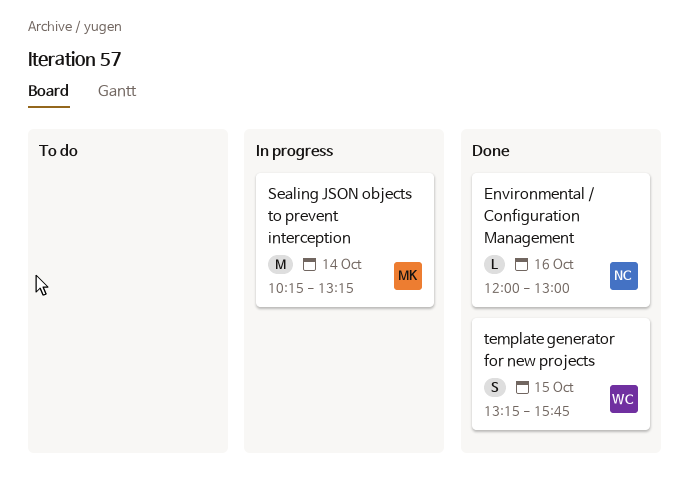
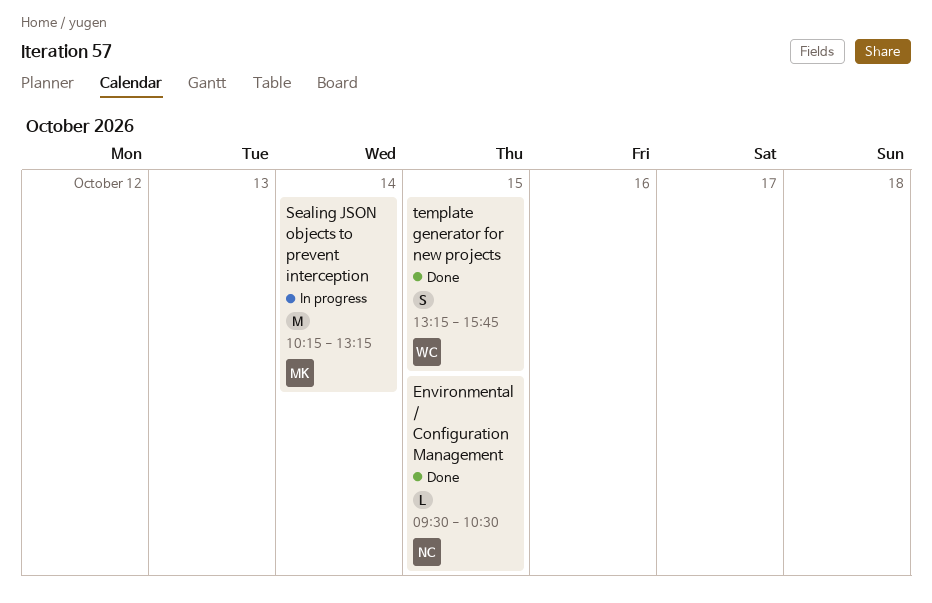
Environmental / Configuration Management, day: Oct 16 -> Oct 15
Environmental / Configuration Management, begins: 12:00 -> 09:30
Environmental / Configuration Management, ends: 13:00 -> 10:30

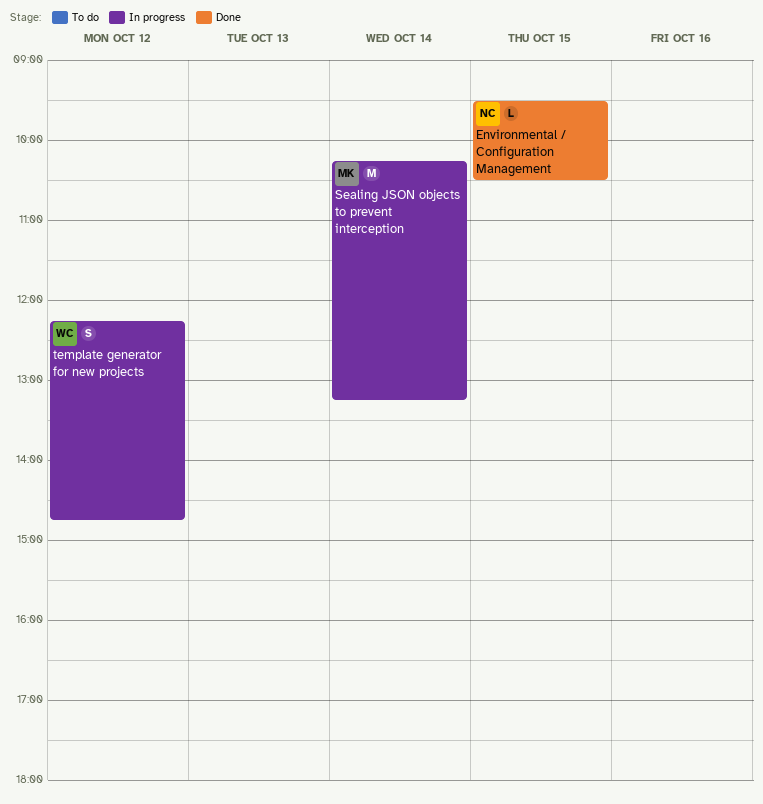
template generator for new projects, status: Done -> In progress
template generator for new projects, day: Oct 15 -> Oct 12
template generator for new projects, begins: 13:15 -> 12:15
template generator for new projects, ends: 15:45 -> 14:45

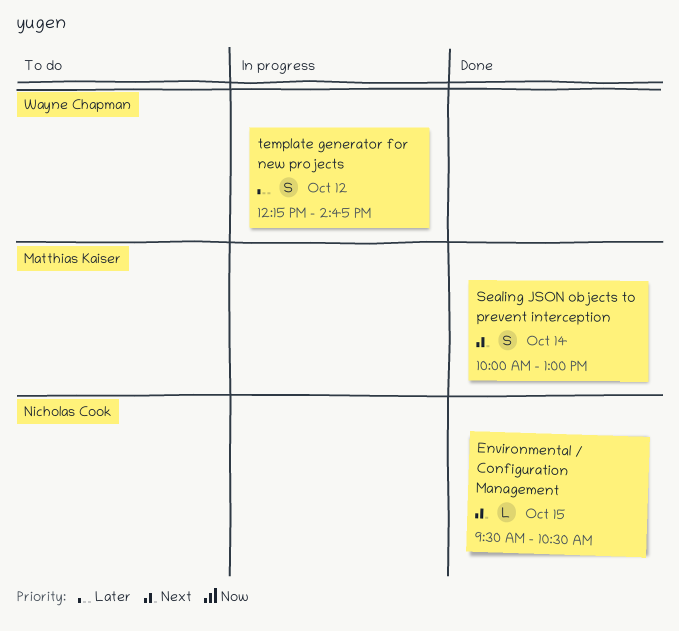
Sealing JSON objects to prevent interception, status: In progress -> Done
Sealing JSON objects to prevent interception, estimate: M -> S
Sealing JSON objects to prevent interception, begins: 10:15 -> 10:00
Sealing JSON objects to prevent interception, ends: 13:15 -> 13:00

